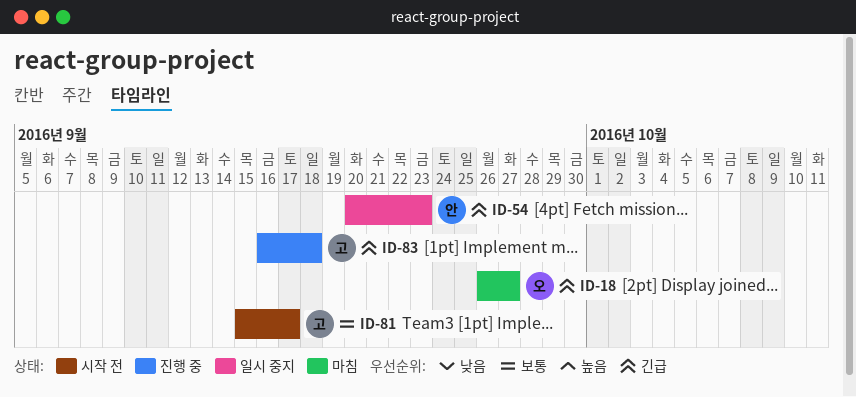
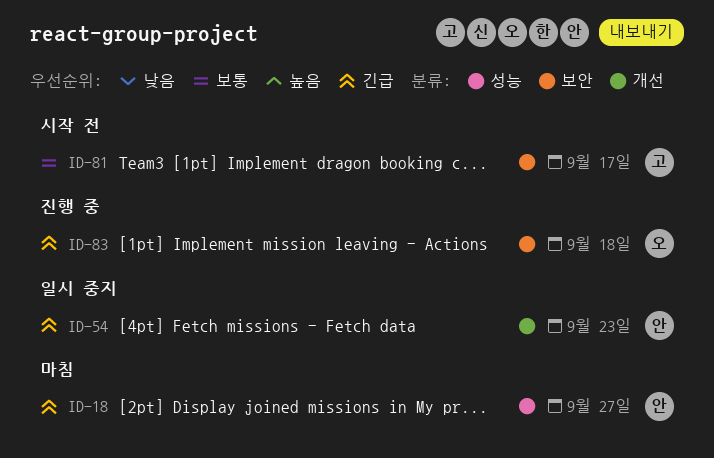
ID-18, owner: 오 -> 안
ID-83, owner: 고 -> 오

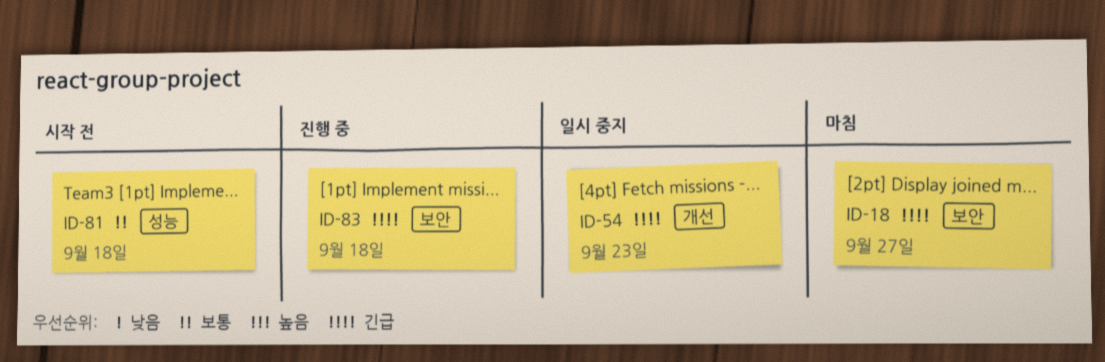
ID-18, label: 성능 -> 보안
ID-81, label: 보안 -> 성능
ID-81, due: Sep 17 -> Sep 18

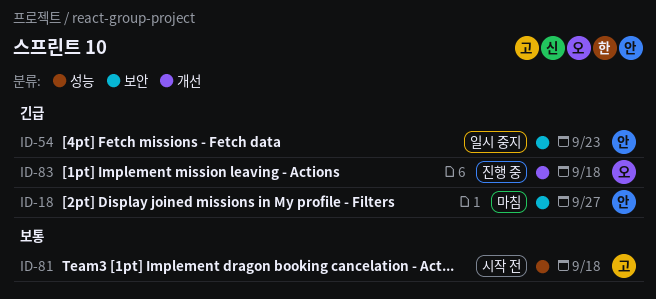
ID-54, label: 개선 -> 보안
ID-83, label: 보안 -> 개선

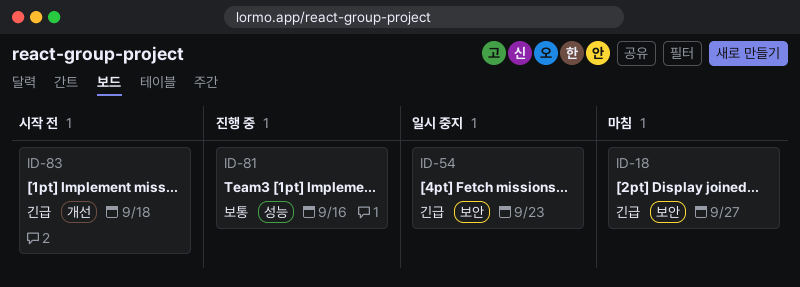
ID-81, status: 시작 전 -> 진행 중
ID-81, due: Sep 18 -> Sep 16
ID-83, status: 진행 중 -> 시작 전

